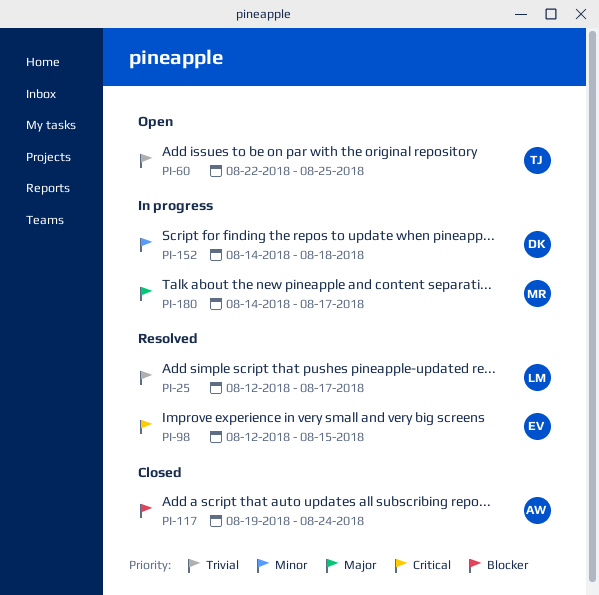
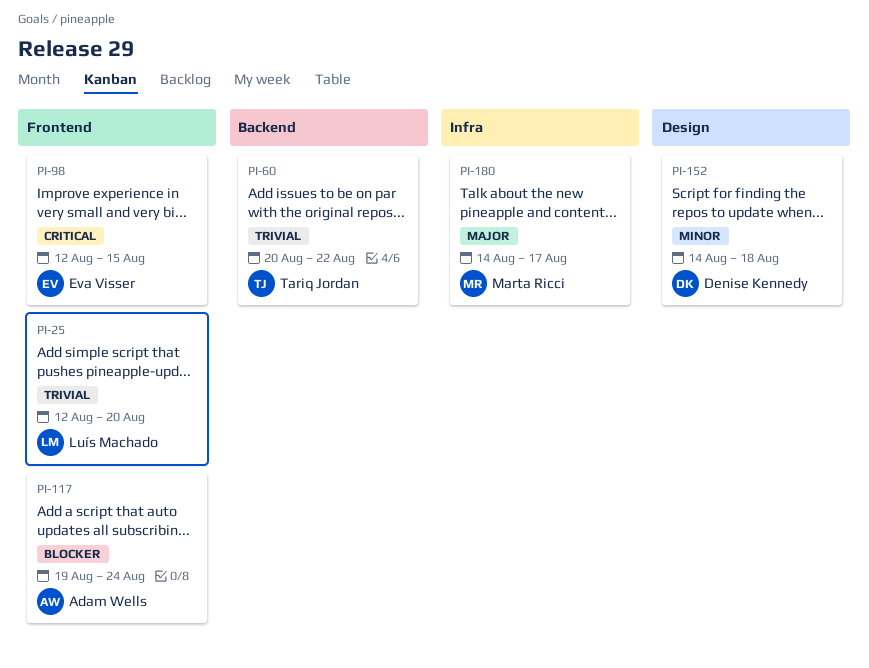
PI-25, due: Aug 17 -> Aug 20
PI-60, start: Aug 22 -> Aug 20
PI-60, due: Aug 25 -> Aug 22

